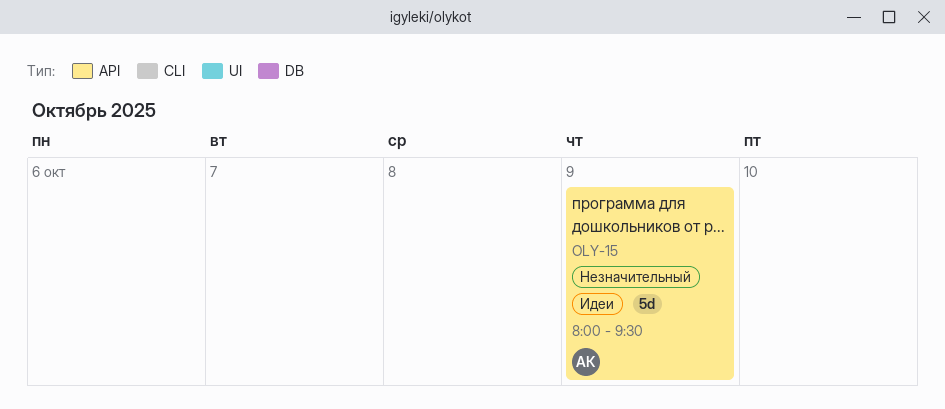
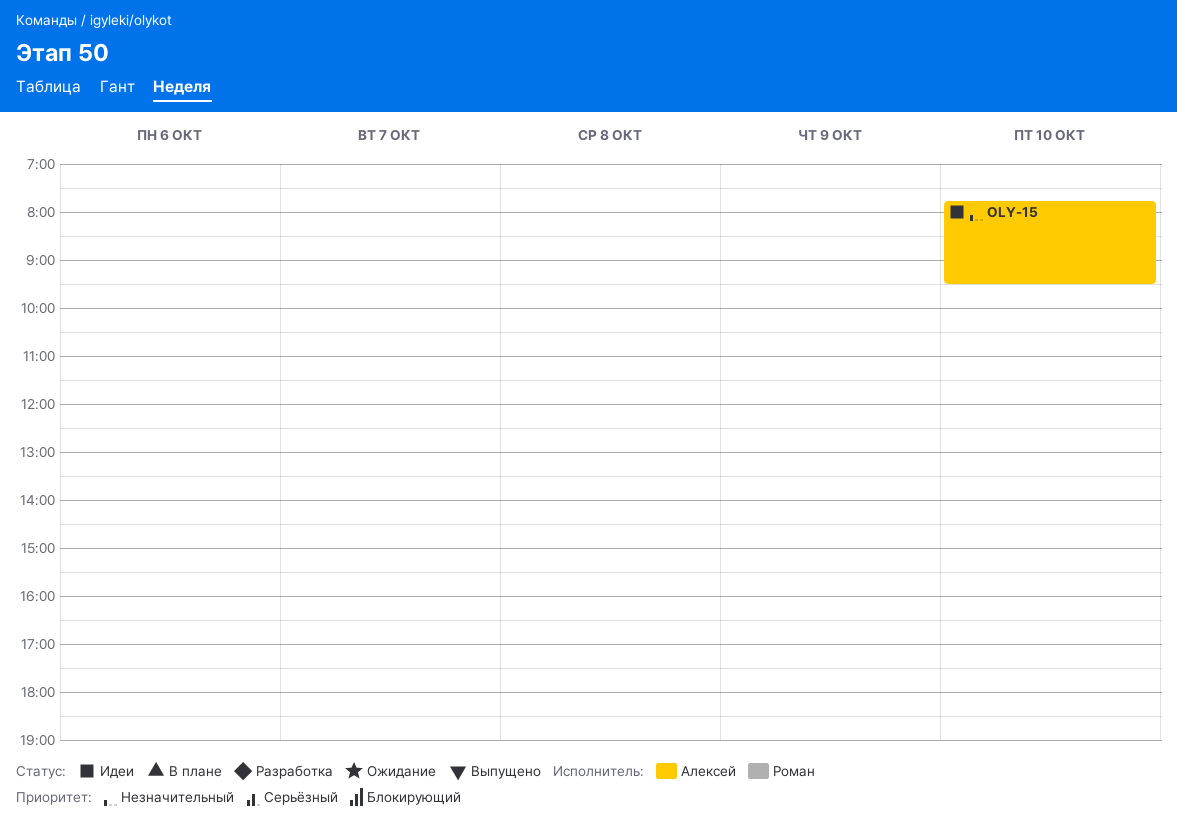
OLY-15, day: Oct 9 -> Oct 10
OLY-15, begins: 08:00 -> 07:45

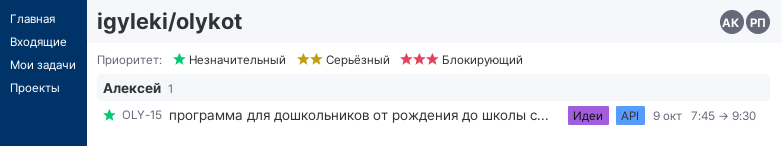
OLY-15, day: Oct 10 -> Oct 9

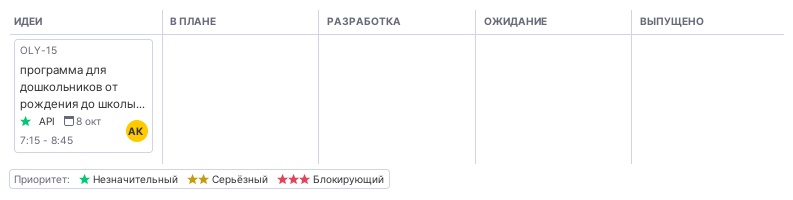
OLY-15, day: Oct 9 -> Oct 8
OLY-15, begins: 07:45 -> 07:15
OLY-15, ends: 09:30 -> 08:45

